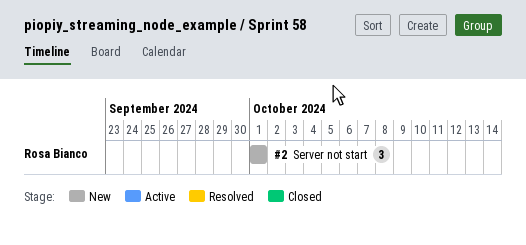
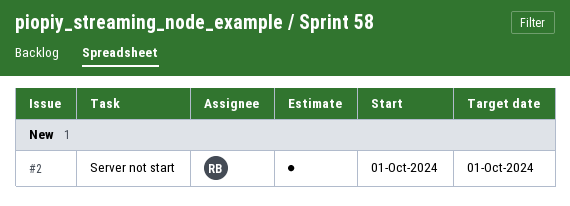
#2, estimate: 3 -> 1

